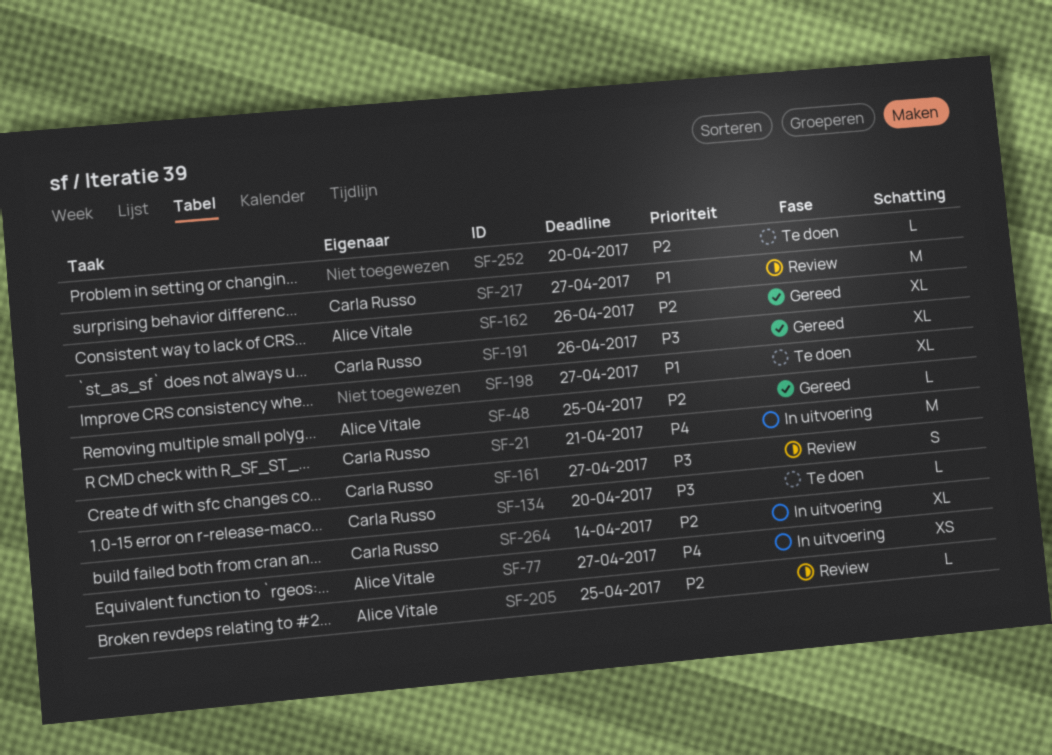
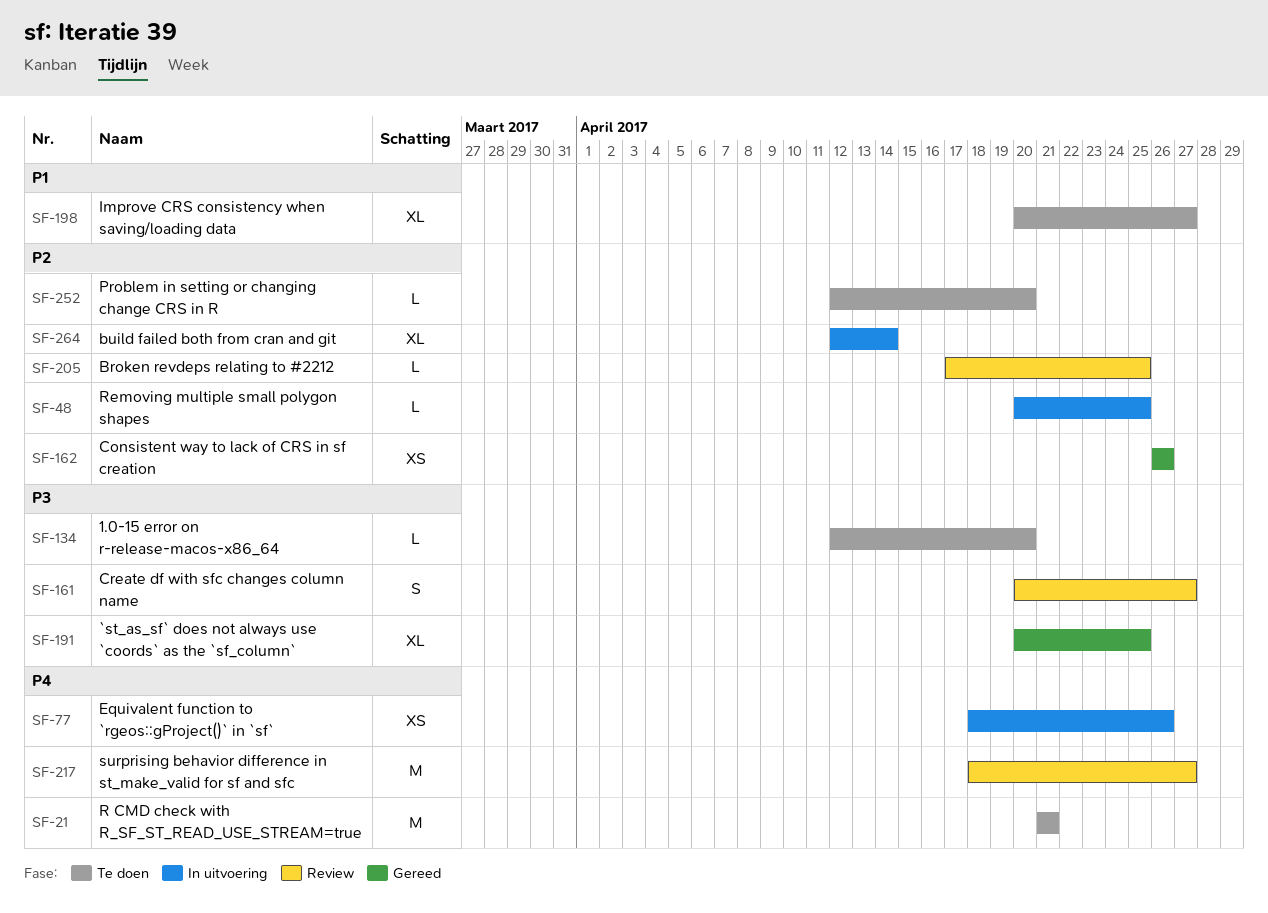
SF-21, status: In uitvoering -> Te doen
SF-48, status: Gereed -> In uitvoering
SF-77, due: Apr 27 -> Apr 26
SF-162, estimate: XL -> XS
SF-191, due: Apr 26 -> Apr 25
SF-217, priority: P1 -> P4

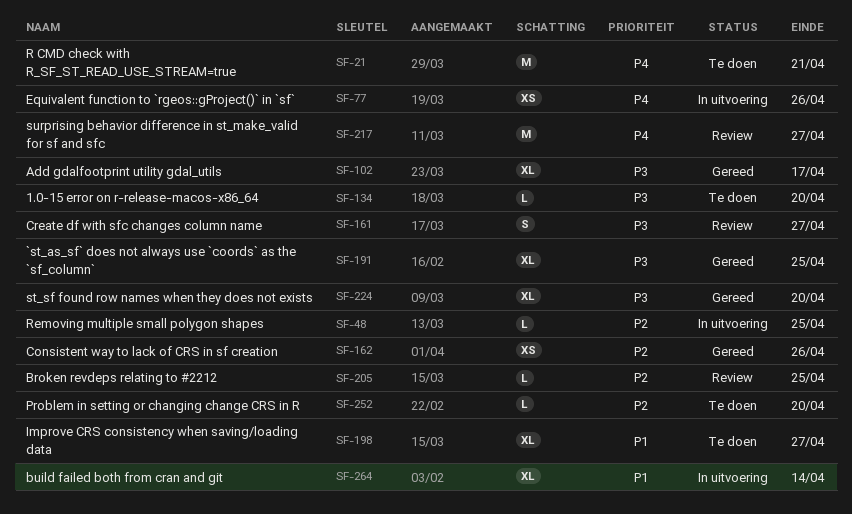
SF-102: none -> present
SF-224: none -> present
SF-264, priority: P2 -> P1

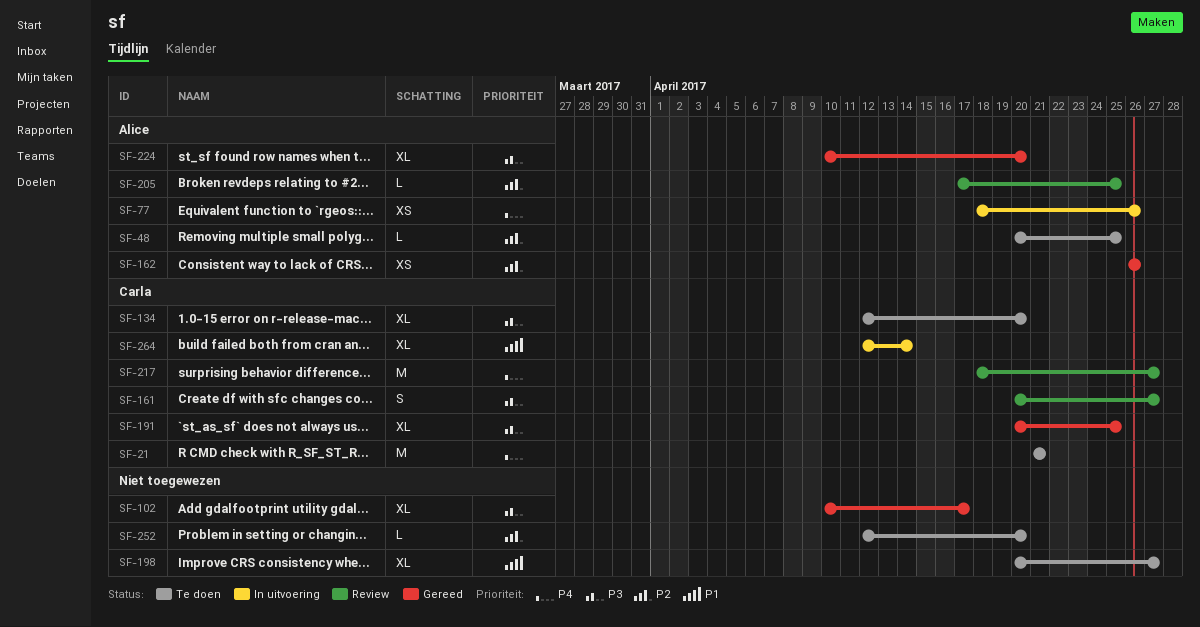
SF-48, status: In uitvoering -> Te doen
SF-134, estimate: L -> XL

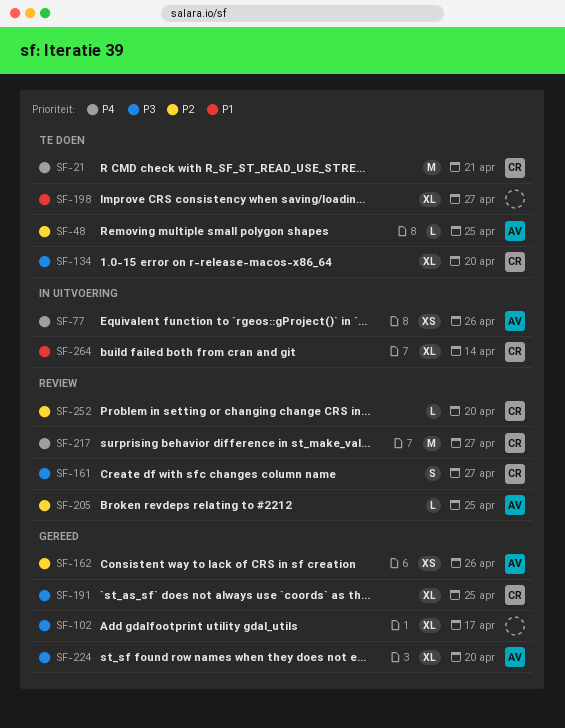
SF-252, status: Te doen -> Review
SF-252, owner: none -> Carla

